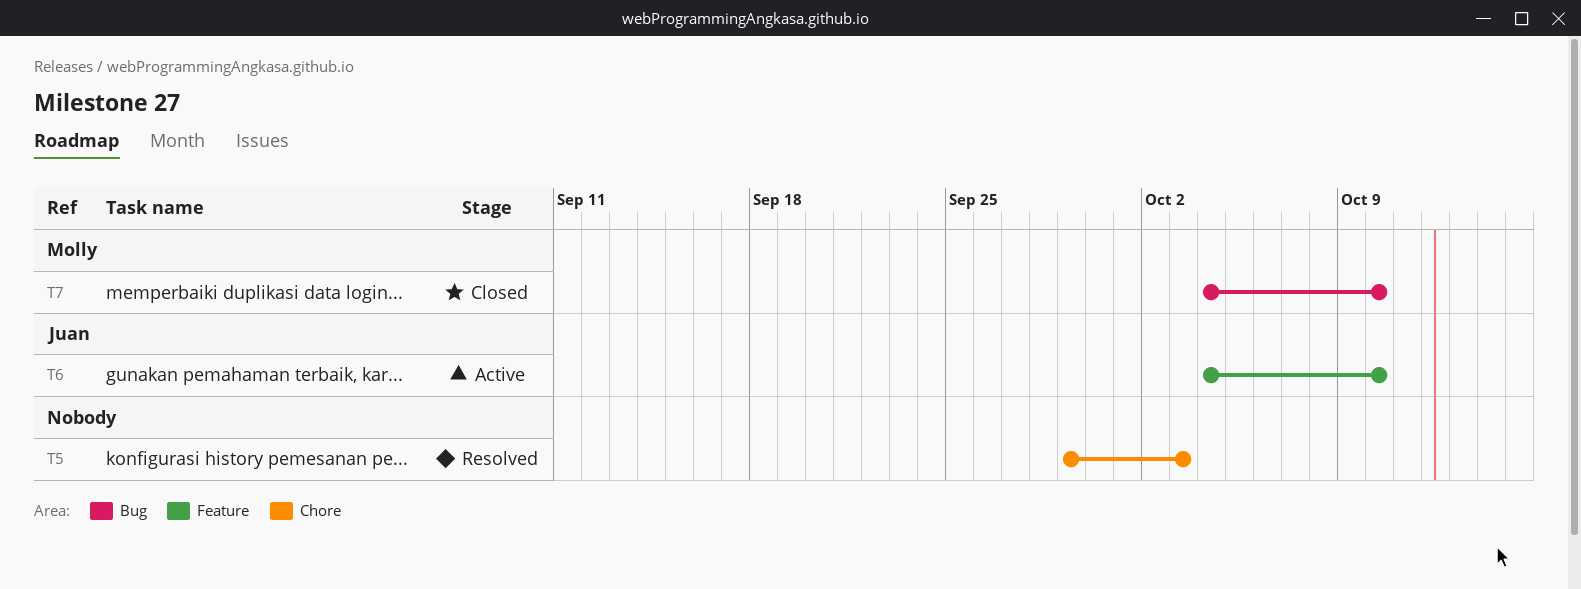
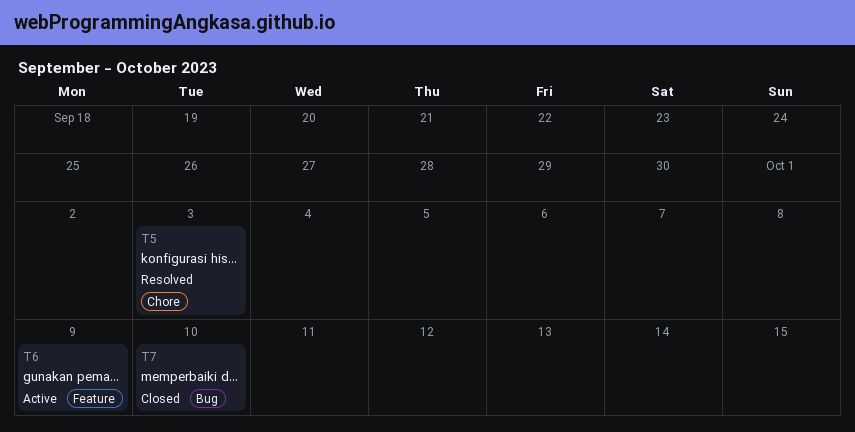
T6, due: Oct 10 -> Oct 9

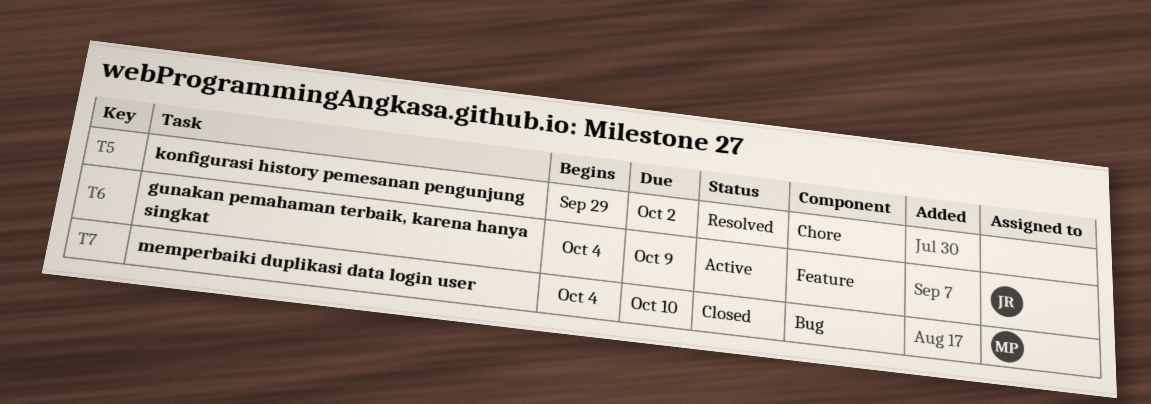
T5, due: Oct 3 -> Oct 2

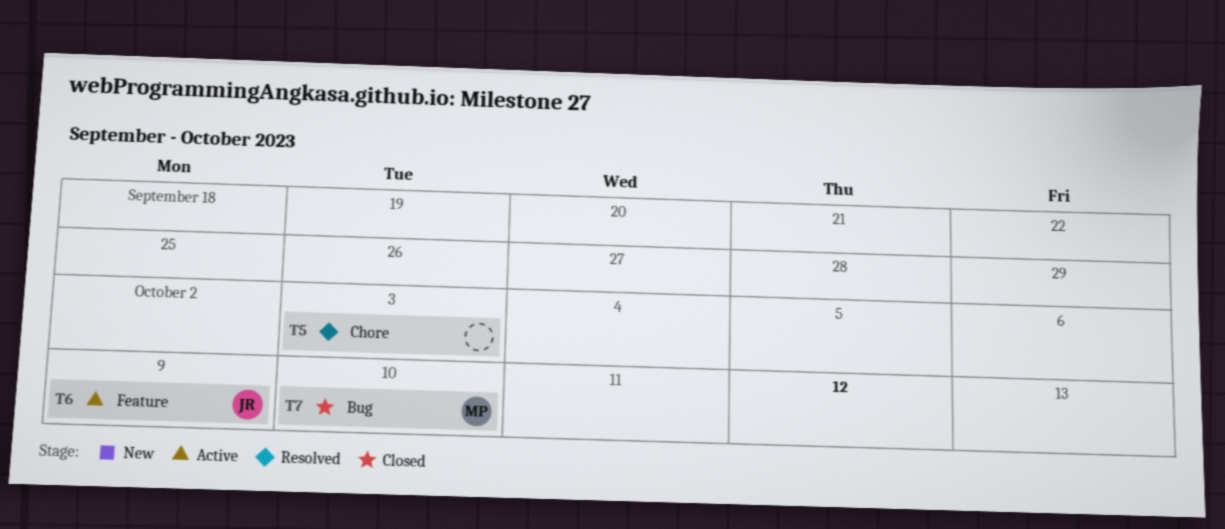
T5, due: Oct 2 -> Oct 3

